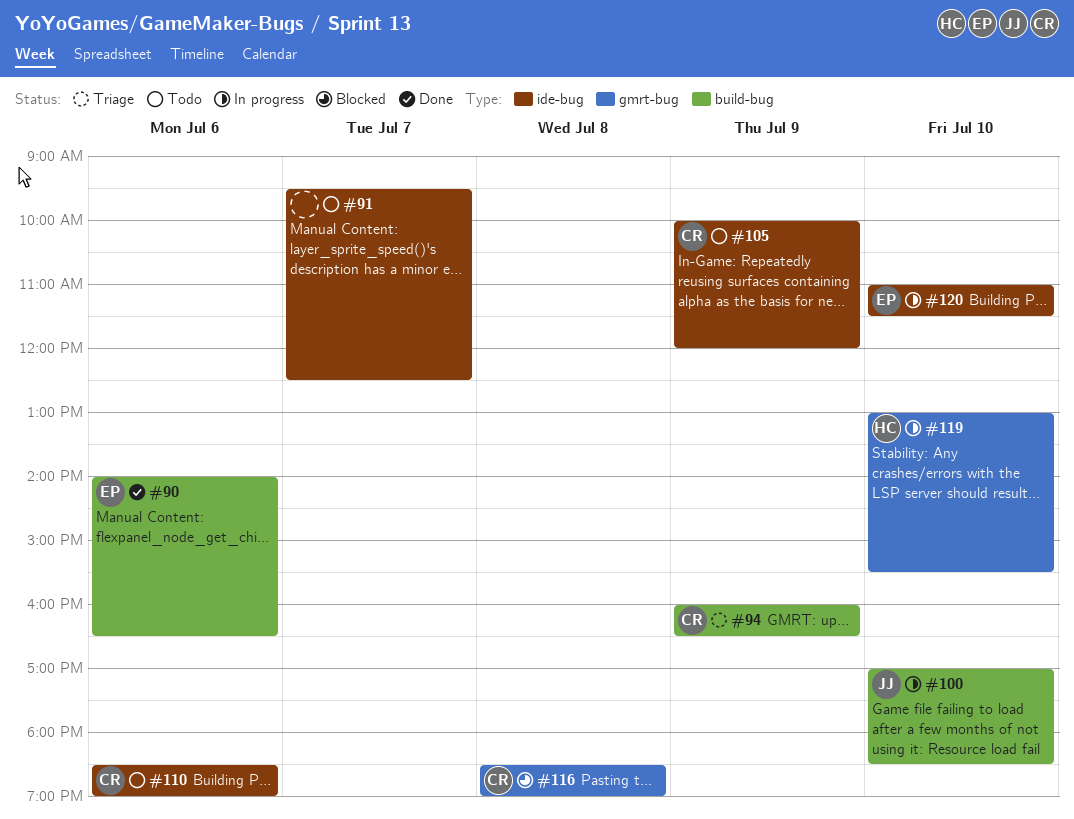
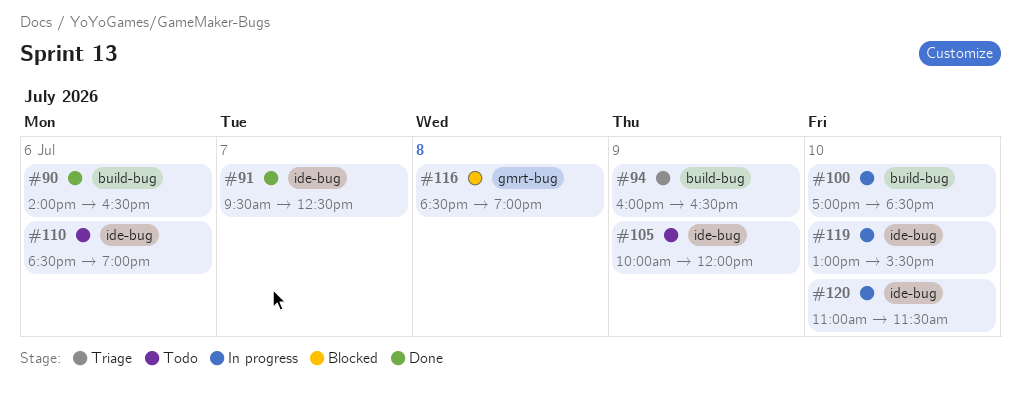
#91, status: Todo -> Done
#119, label: gmrt-bug -> ide-bug

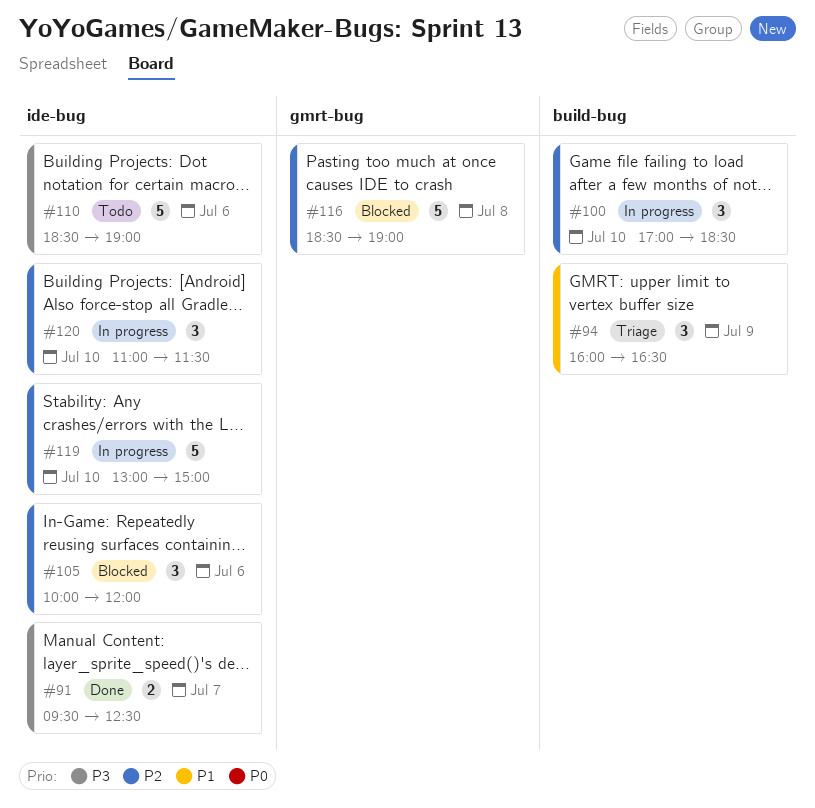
#90: present -> none
#105, status: Todo -> Blocked
#105, day: Jul 9 -> Jul 6
#119, ends: 15:30 -> 15:00

